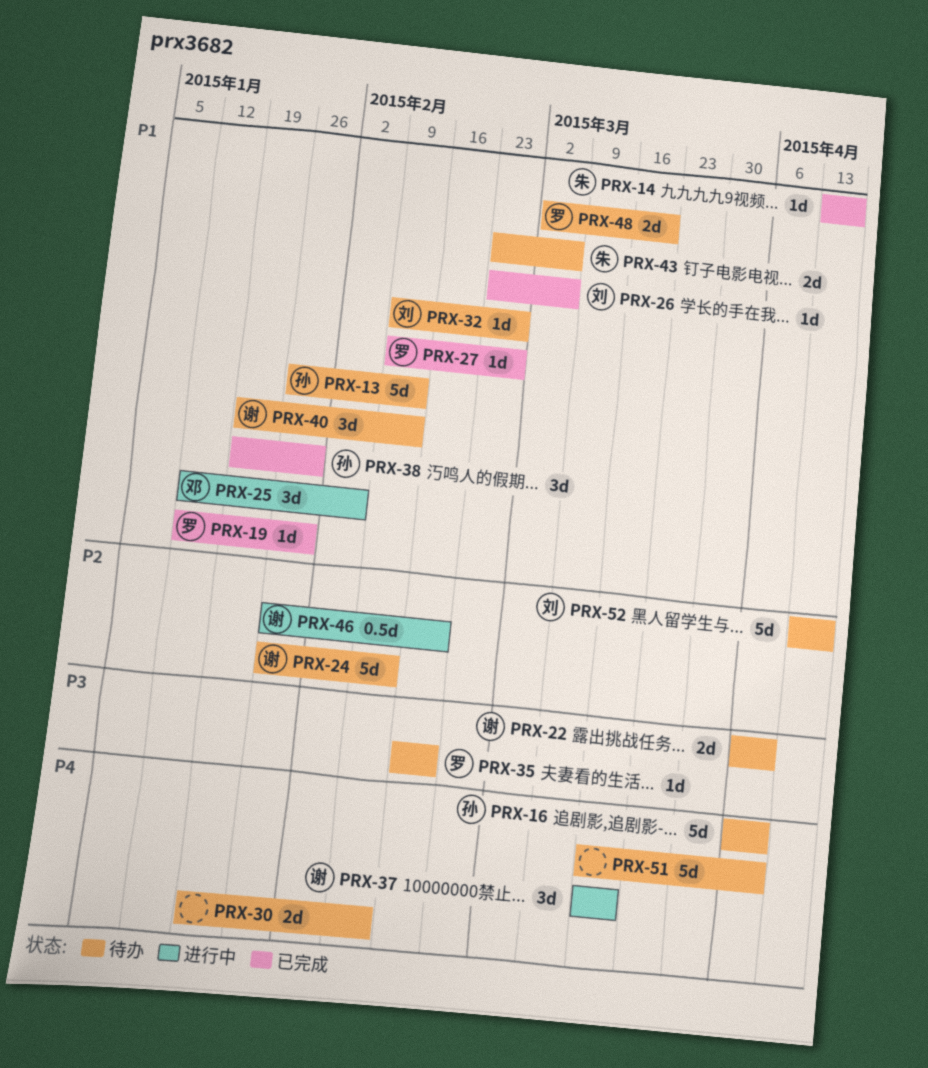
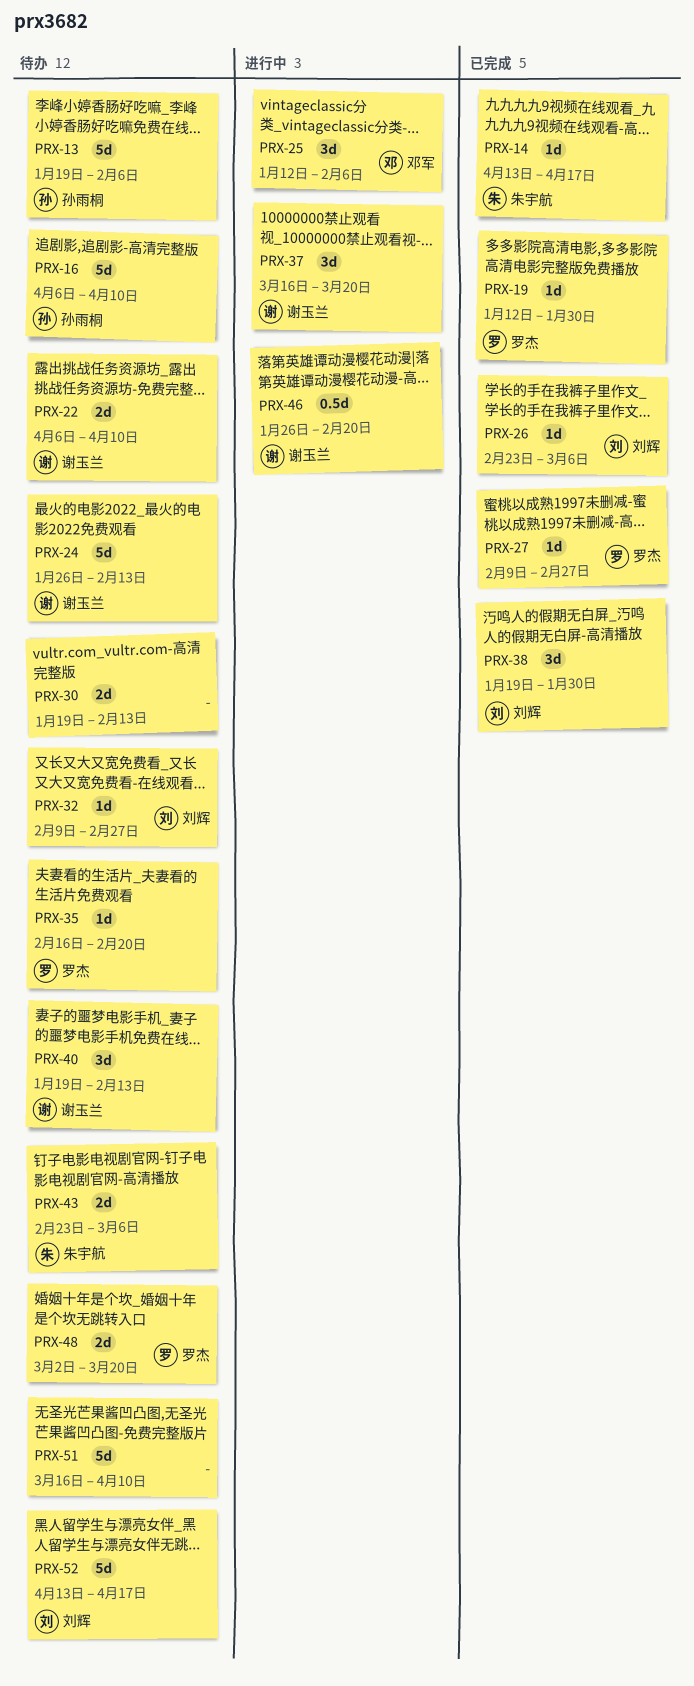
PRX-13, start: Jan 26 -> Jan 19
PRX-13, due: Feb 13 -> Feb 6
PRX-38, owner: 孙雨桐 -> 刘辉

